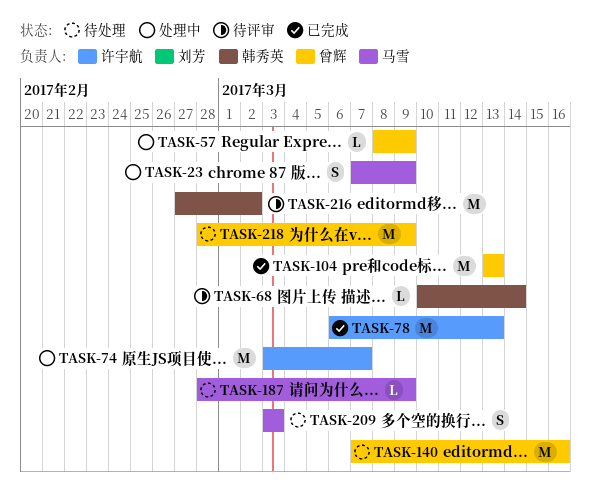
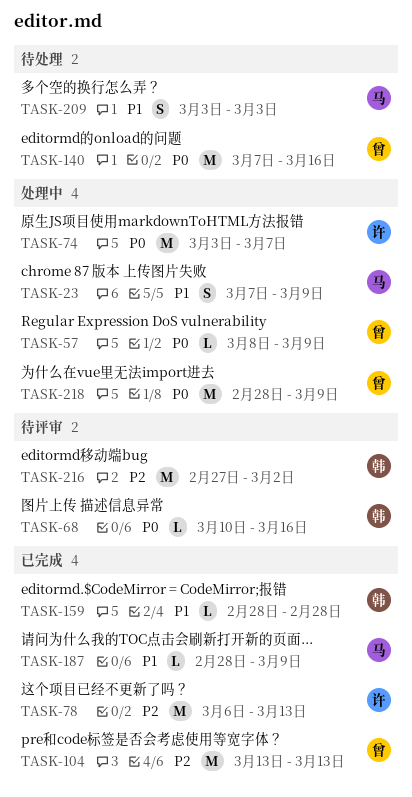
TASK-68, due: Mar 14 -> Mar 16
TASK-159: none -> present
TASK-187, status: 待处理 -> 已完成
TASK-218, status: 待处理 -> 处理中

